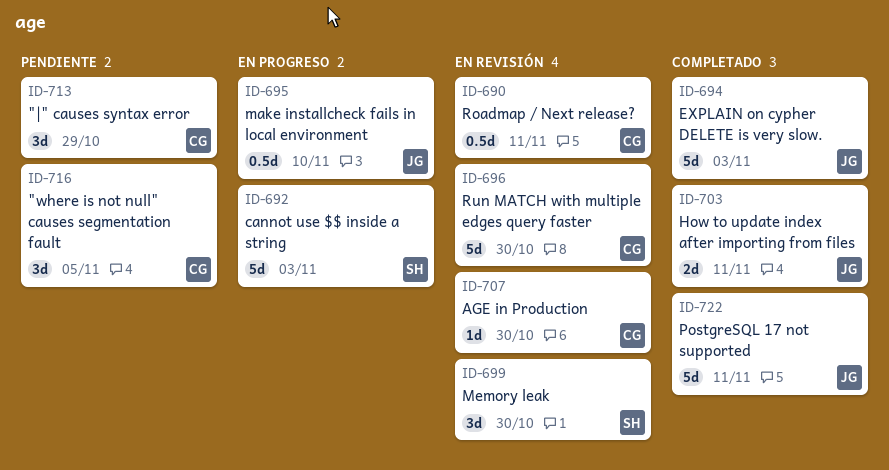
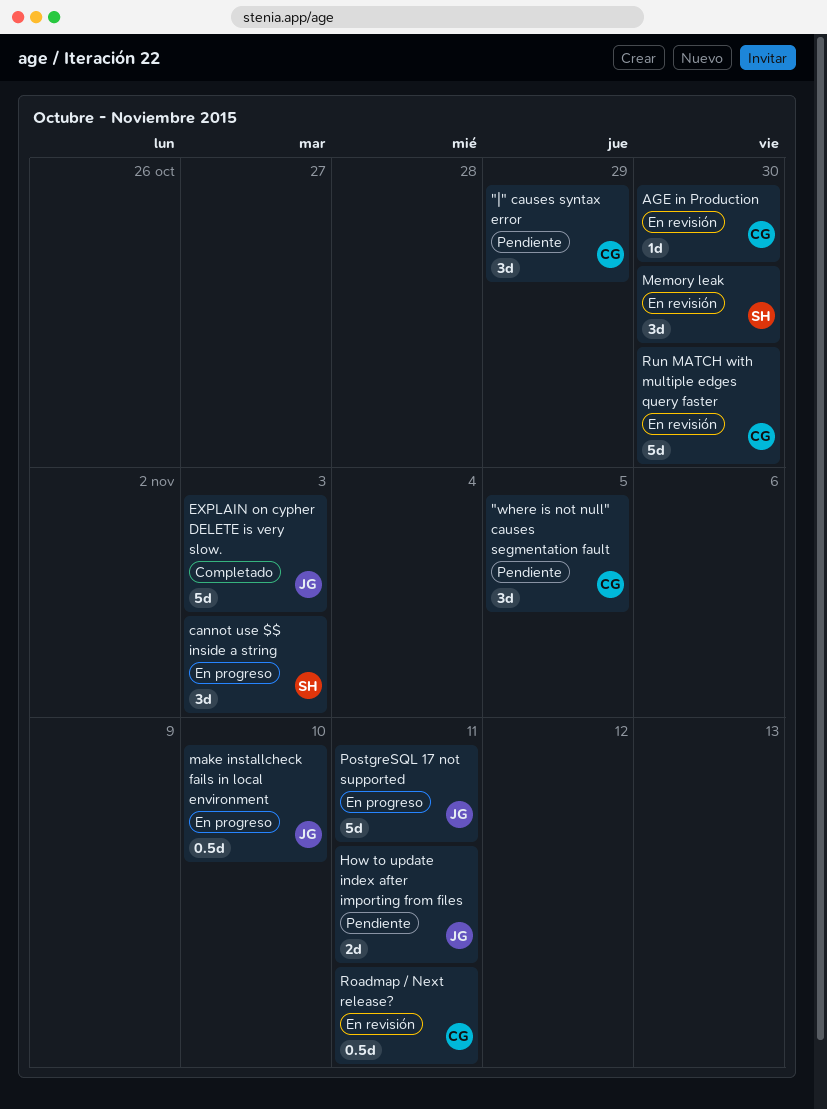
cannot use $$ inside a string, estimate: 5d -> 3d
How to update index after importing from files, status: Completado -> Pendiente
PostgreSQL 17 not supported, status: Completado -> En progreso

